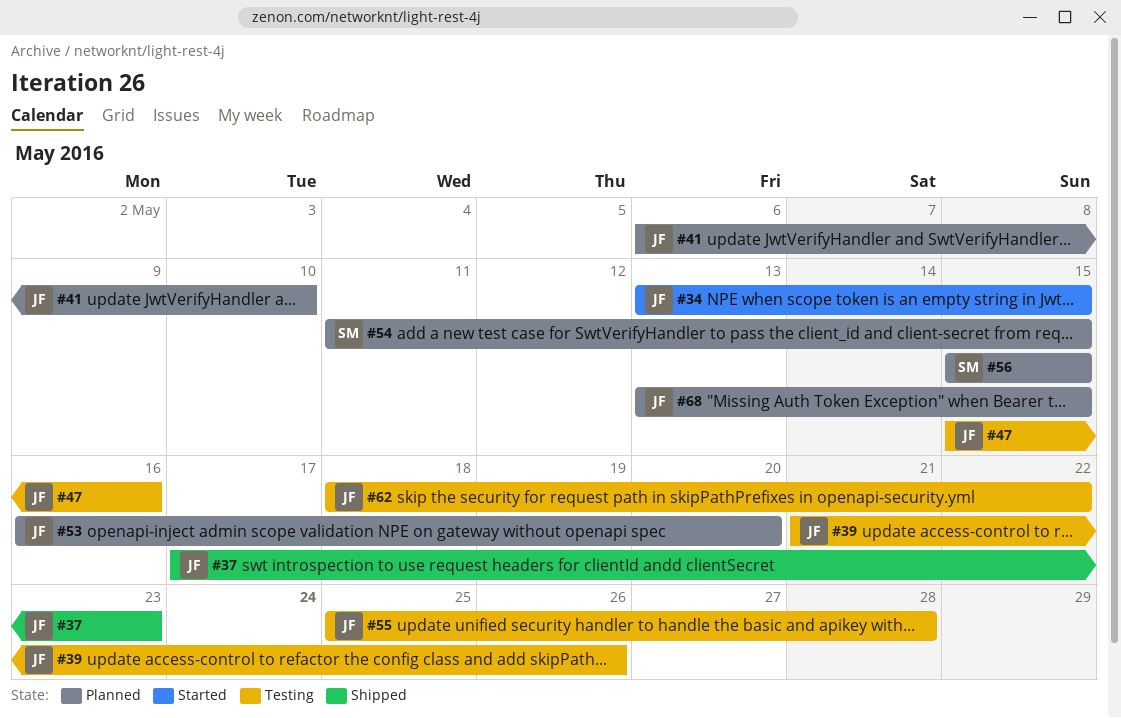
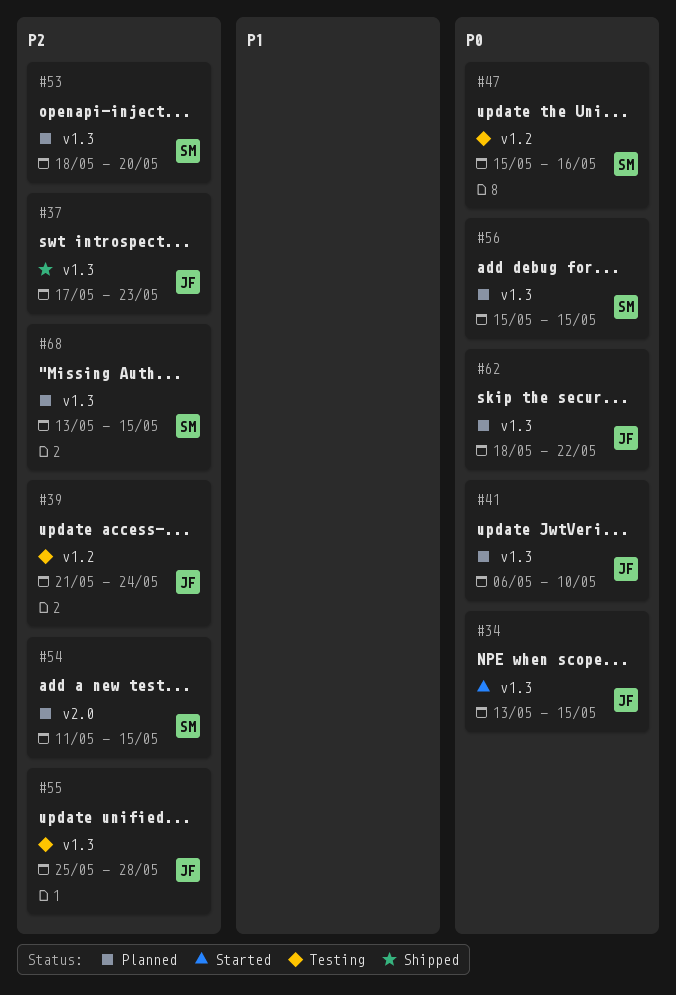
#39, due: May 26 -> May 24
#47, owner: JF -> SM
#53, owner: JF -> SM
#53, start: May 16 -> May 18
#62, status: Testing -> Planned
#68, owner: JF -> SM

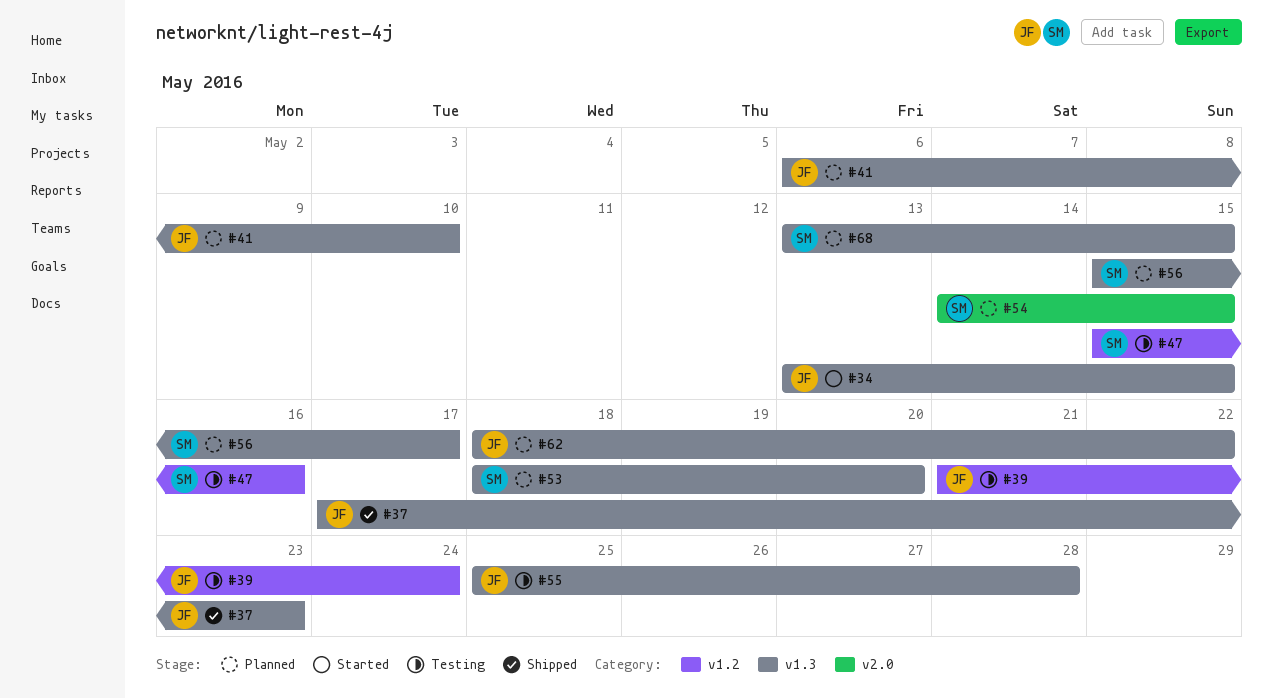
#54, start: May 11 -> May 14
#56, due: May 15 -> May 17

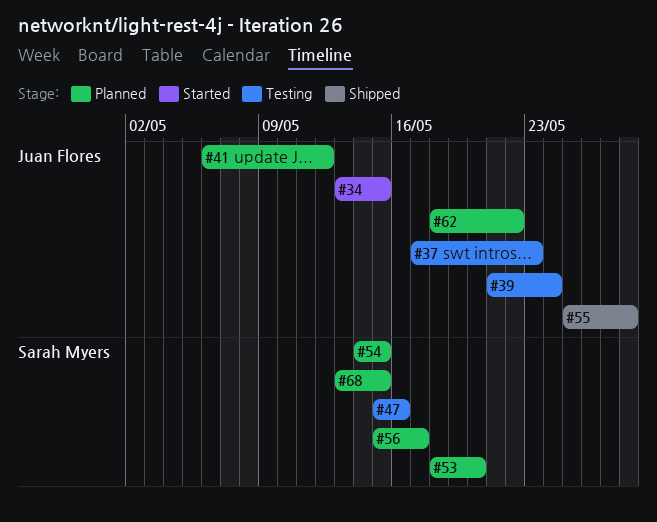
#37, status: Shipped -> Testing
#41, due: May 10 -> May 12
#55, status: Testing -> Shipped

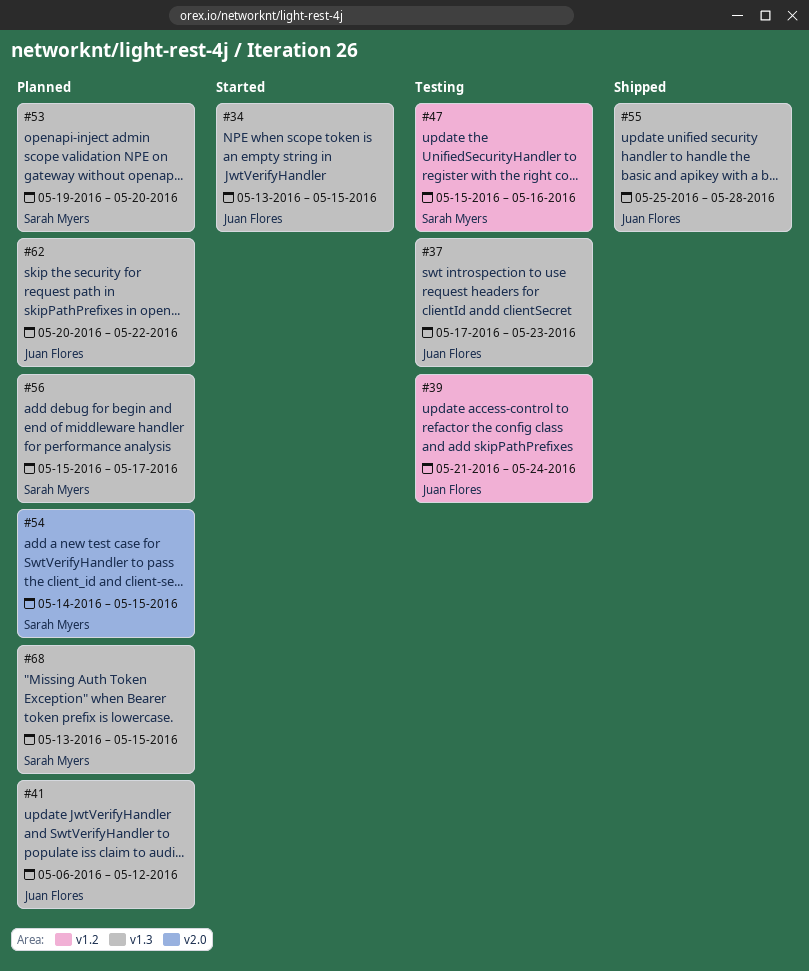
#53, start: May 18 -> May 19
#62, start: May 18 -> May 20

